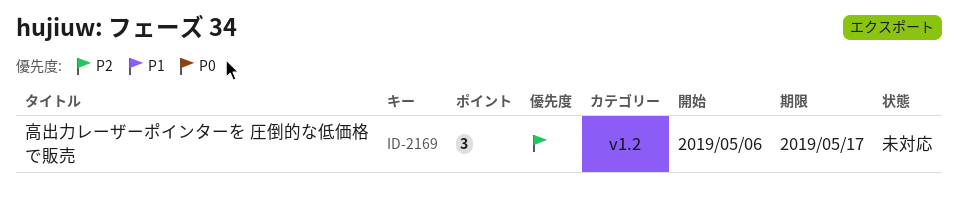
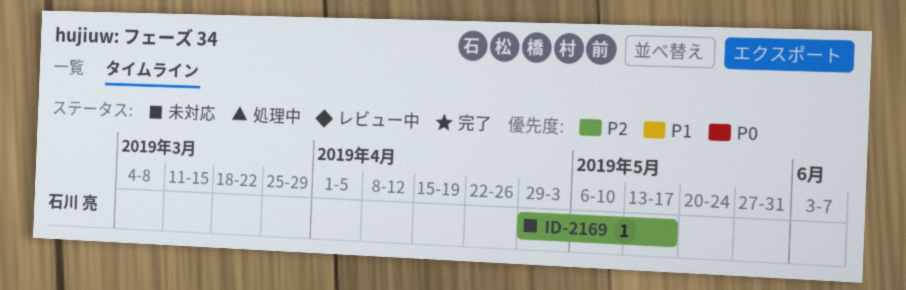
ID-2169, estimate: 3 -> 1
ID-2169, start: May 6 -> Apr 29

